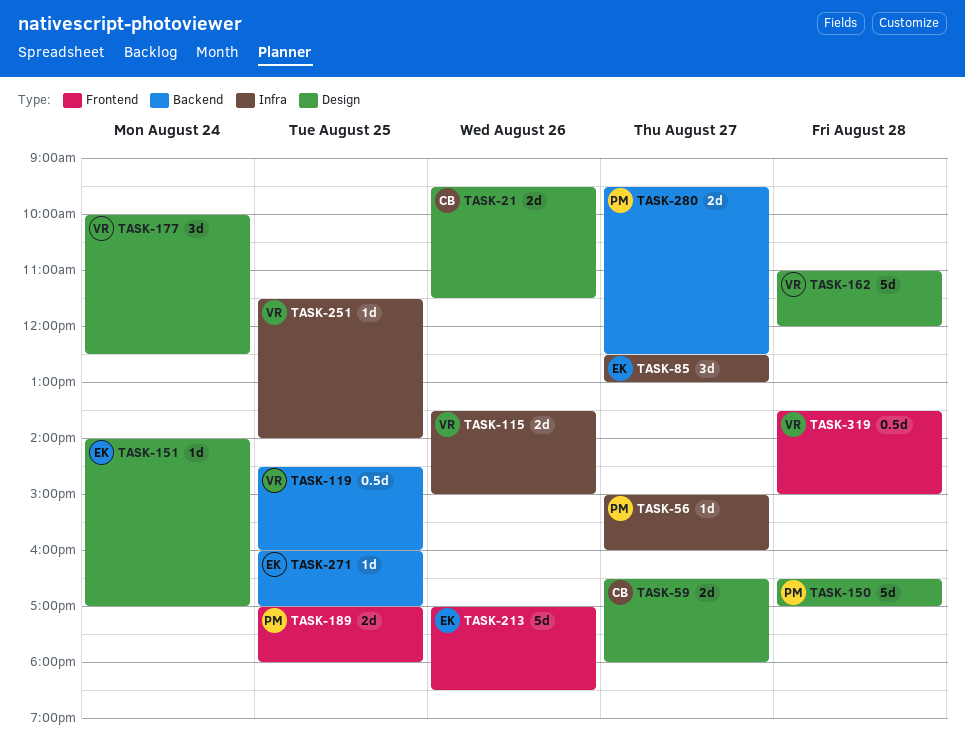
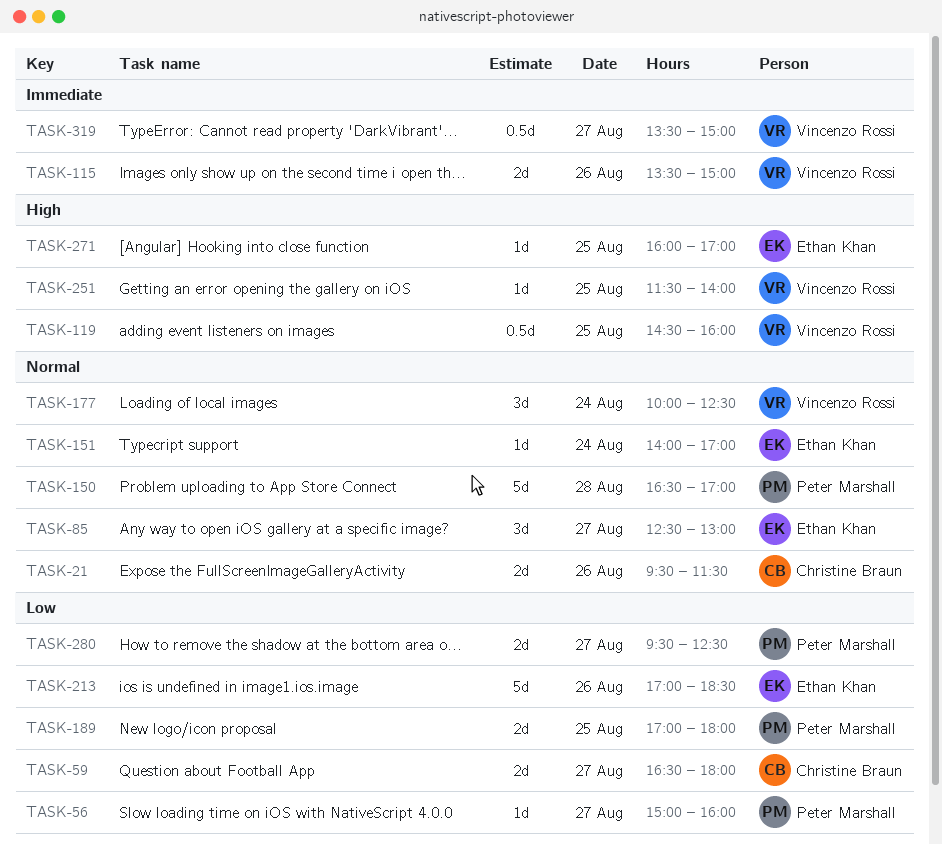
TASK-162: present -> none
TASK-319, day: Aug 28 -> Aug 27

